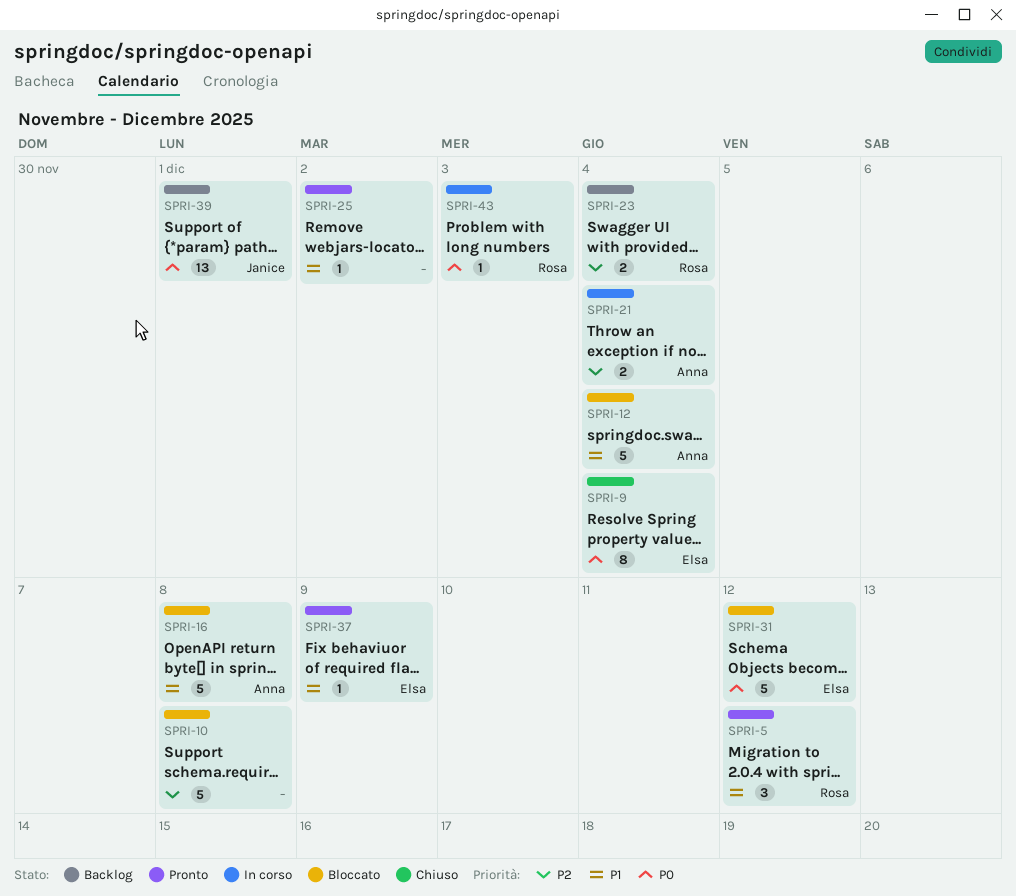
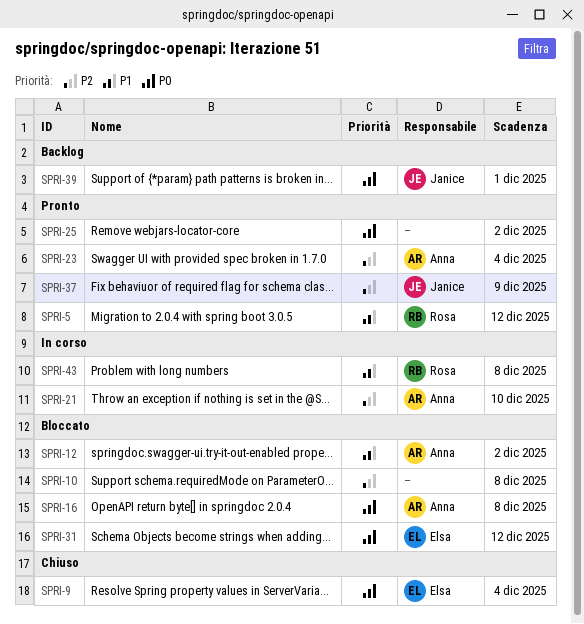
SPRI-12, due: Dec 4 -> Dec 2
SPRI-16, priority: P1 -> P0
SPRI-21, due: Dec 4 -> Dec 10
SPRI-23, status: Backlog -> Pronto
SPRI-23, owner: Rosa -> Anna
SPRI-25, priority: P1 -> P0
SPRI-37, owner: Elsa -> Janice
SPRI-37, priority: P1 -> P2
SPRI-43, priority: P0 -> P1
SPRI-43, due: Dec 3 -> Dec 8

